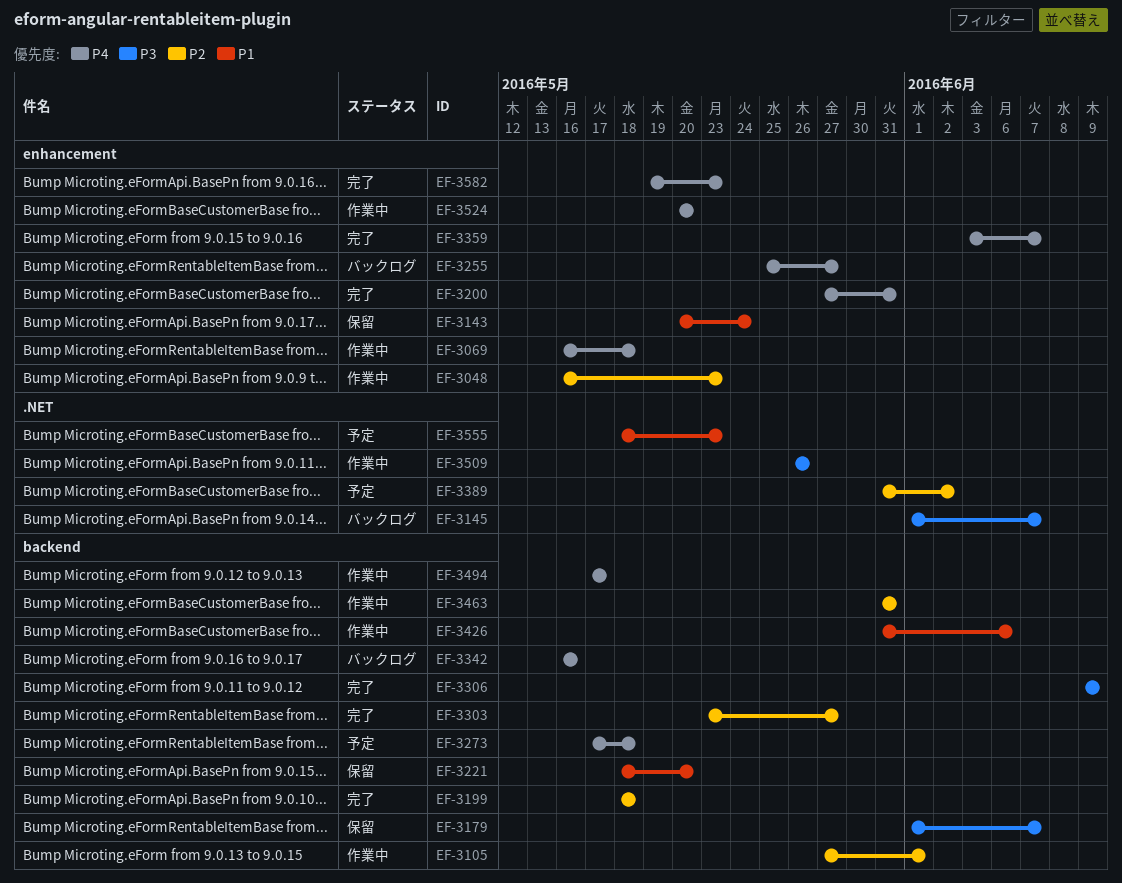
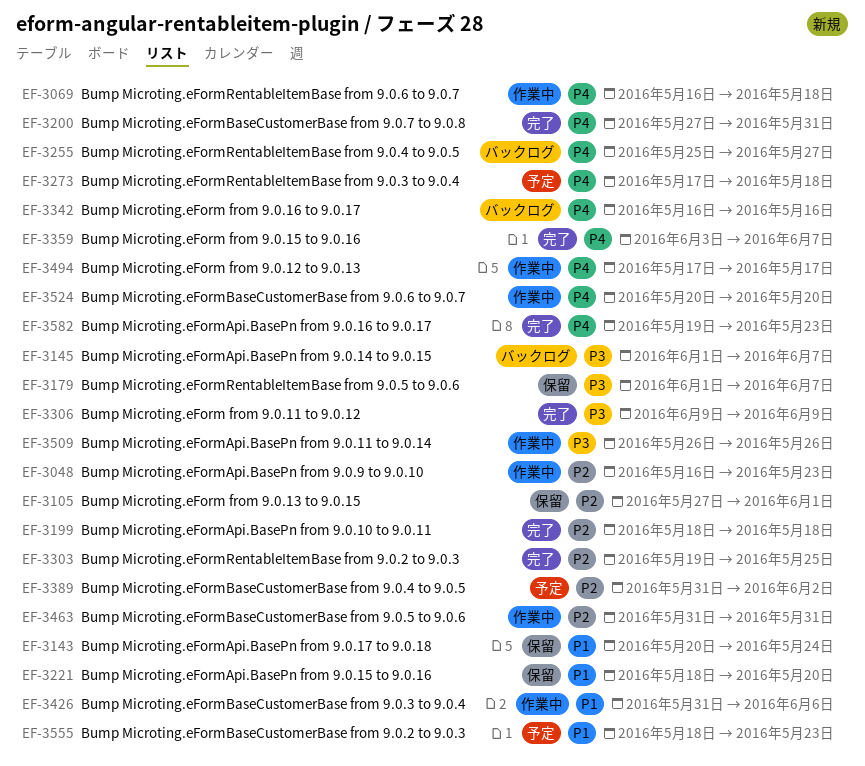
EF-3105, status: 作業中 -> 保留
EF-3303, start: May 23 -> May 19
EF-3303, due: May 27 -> May 25

